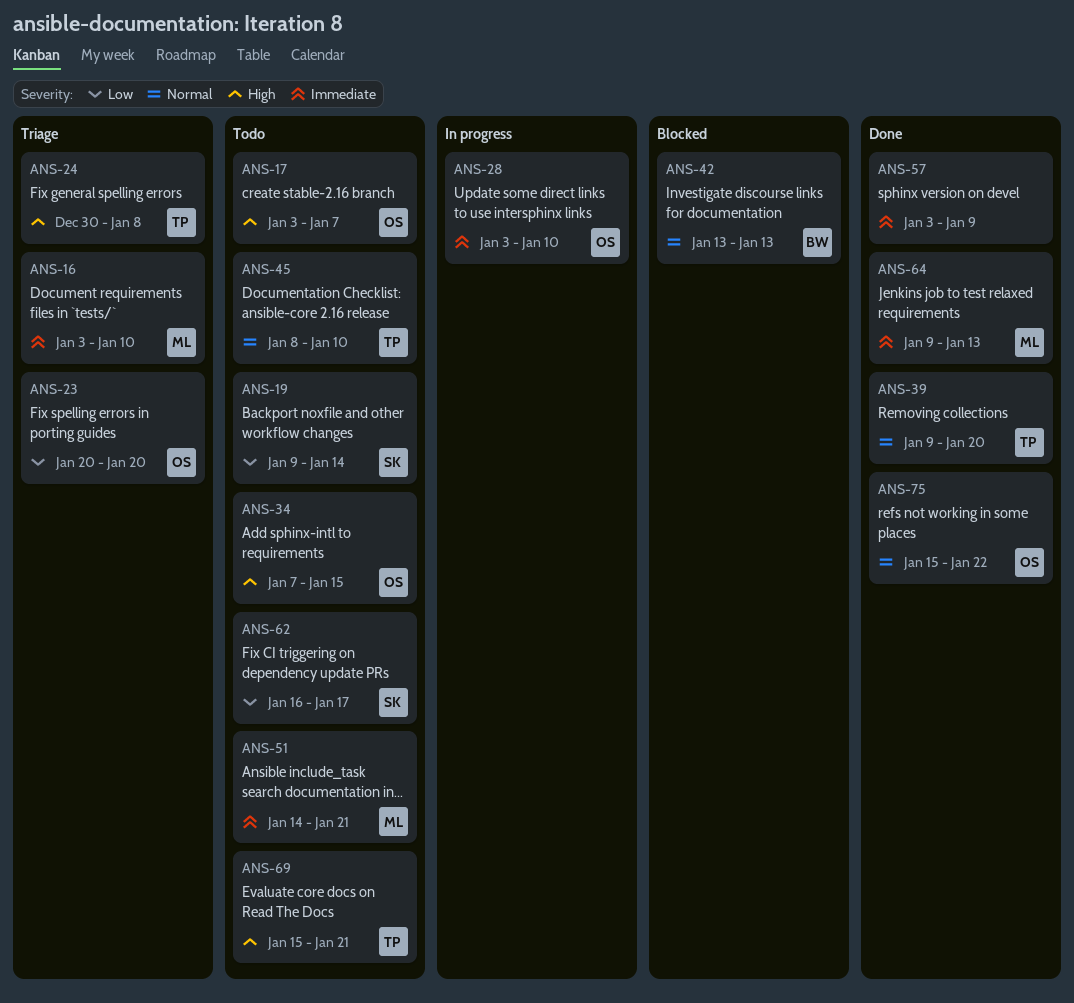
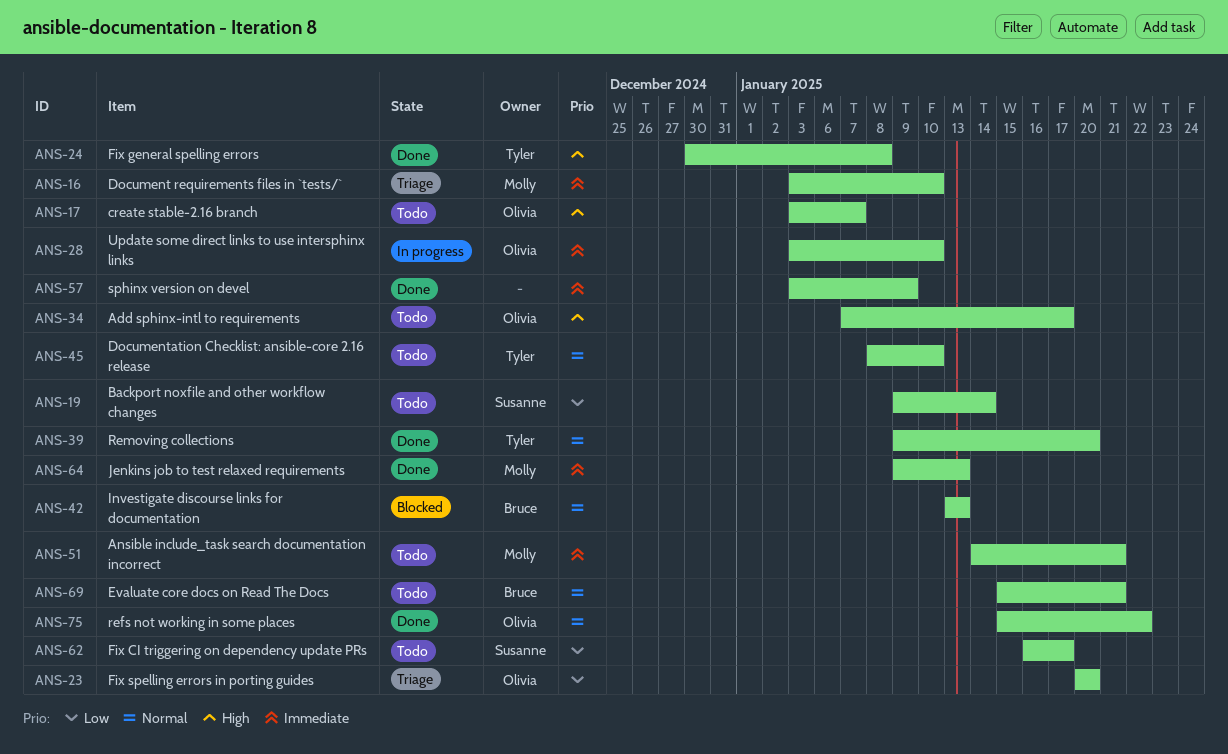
ANS-24, status: Triage -> Done
ANS-34, due: Jan 15 -> Jan 17
ANS-69, owner: Tyler -> Bruce
ANS-69, priority: High -> Normal

